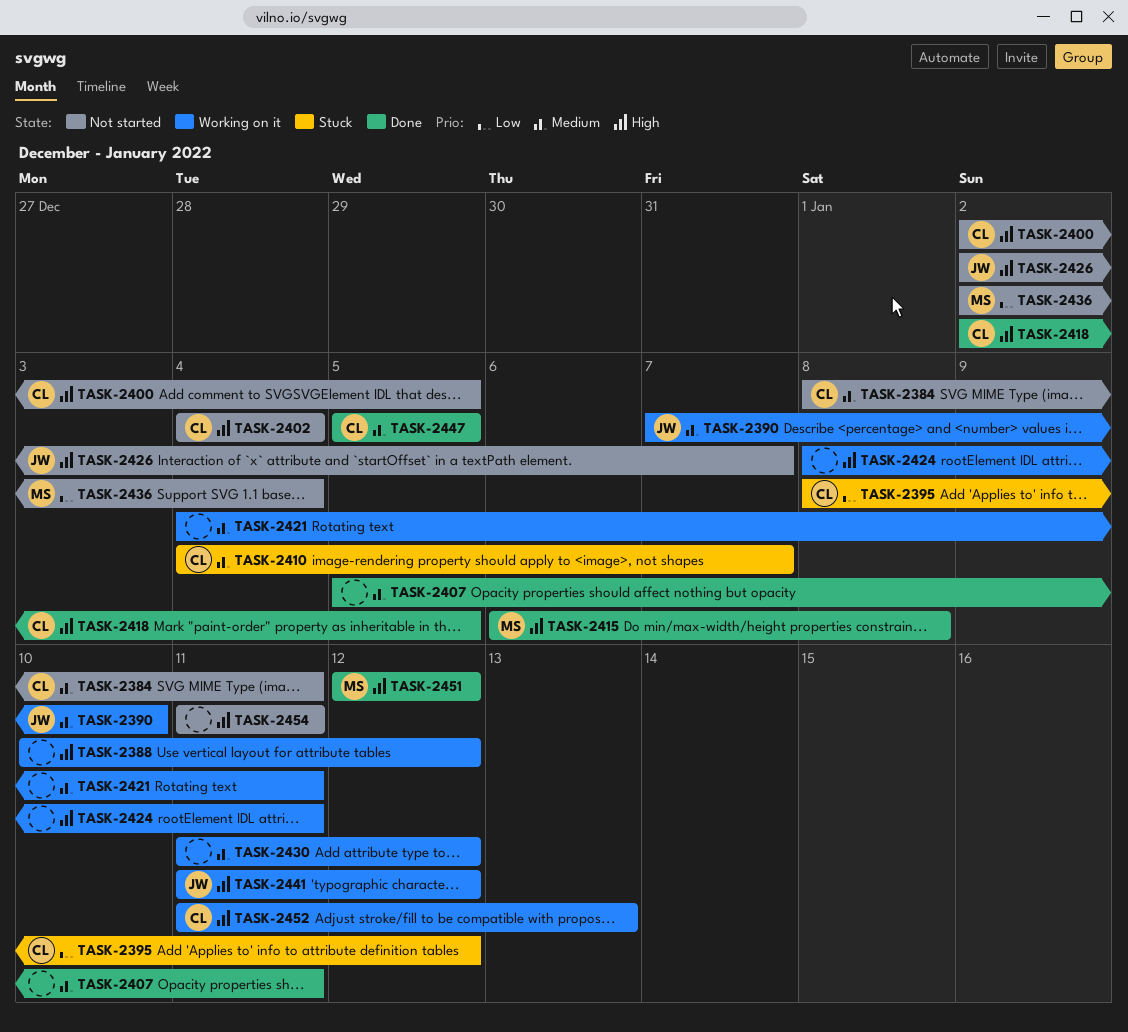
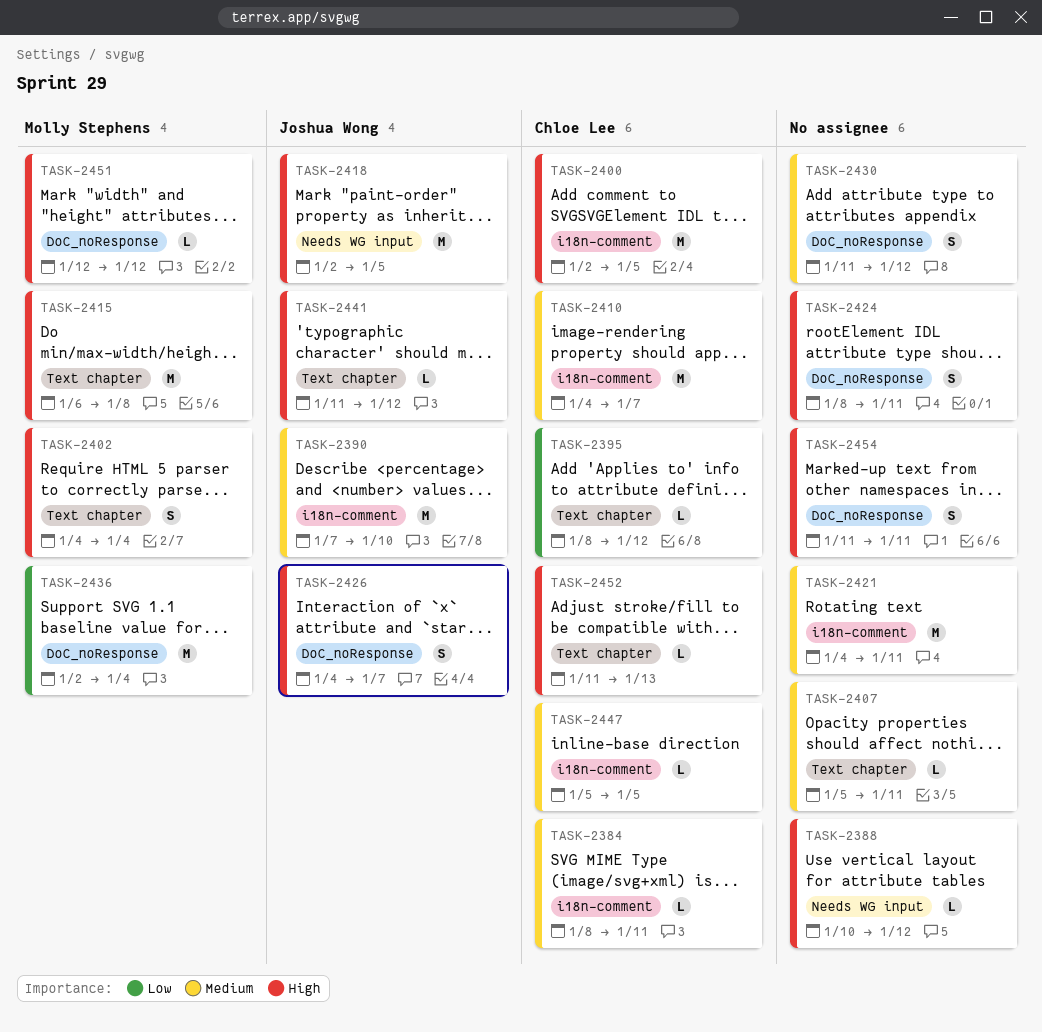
TASK-2402, owner: Chloe Lee -> Molly Stephens
TASK-2418, owner: Chloe Lee -> Joshua Wong
TASK-2426, start: Jan 2 -> Jan 4

